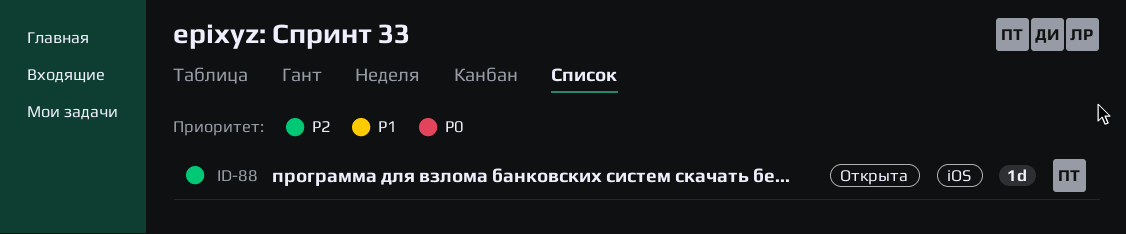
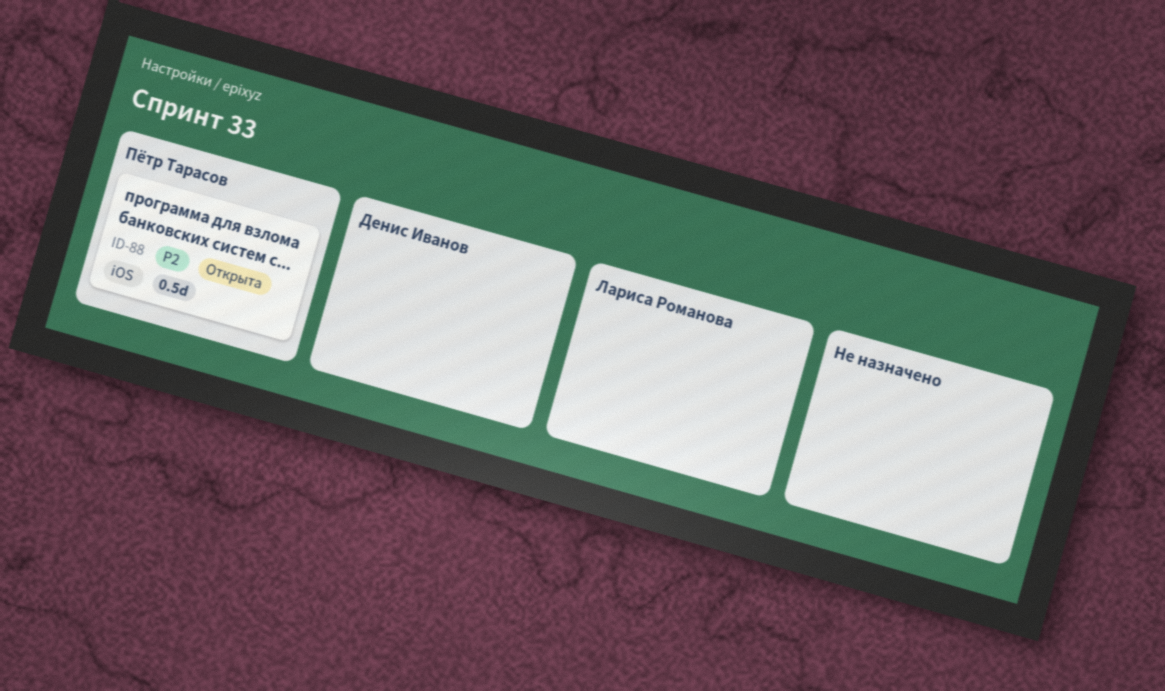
ID-88, estimate: 1d -> 0.5d

